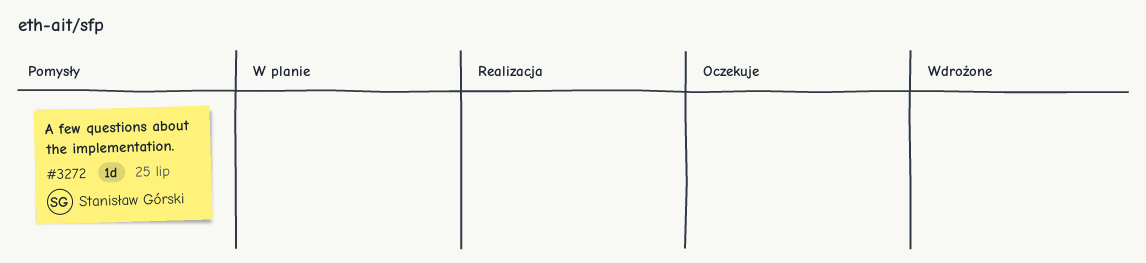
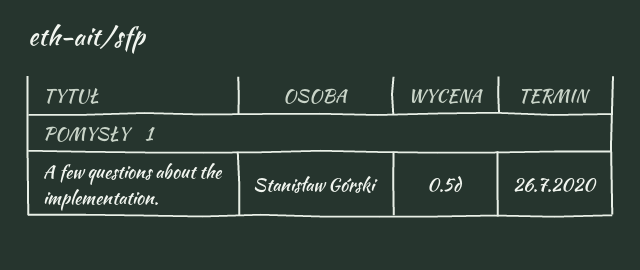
A few questions about the implementation., estimate: 1d -> 0.5d
A few questions about the implementation., due: Jul 25 -> Jul 26

